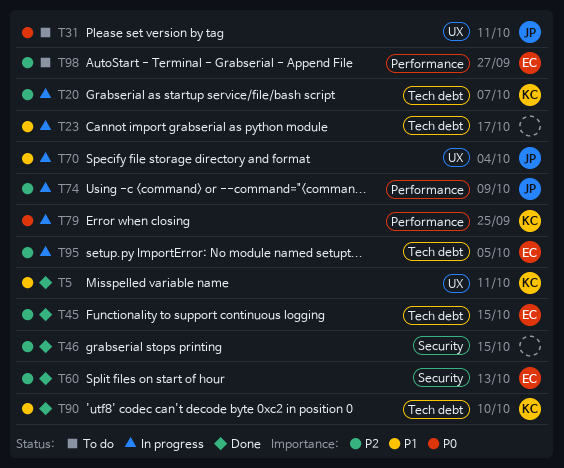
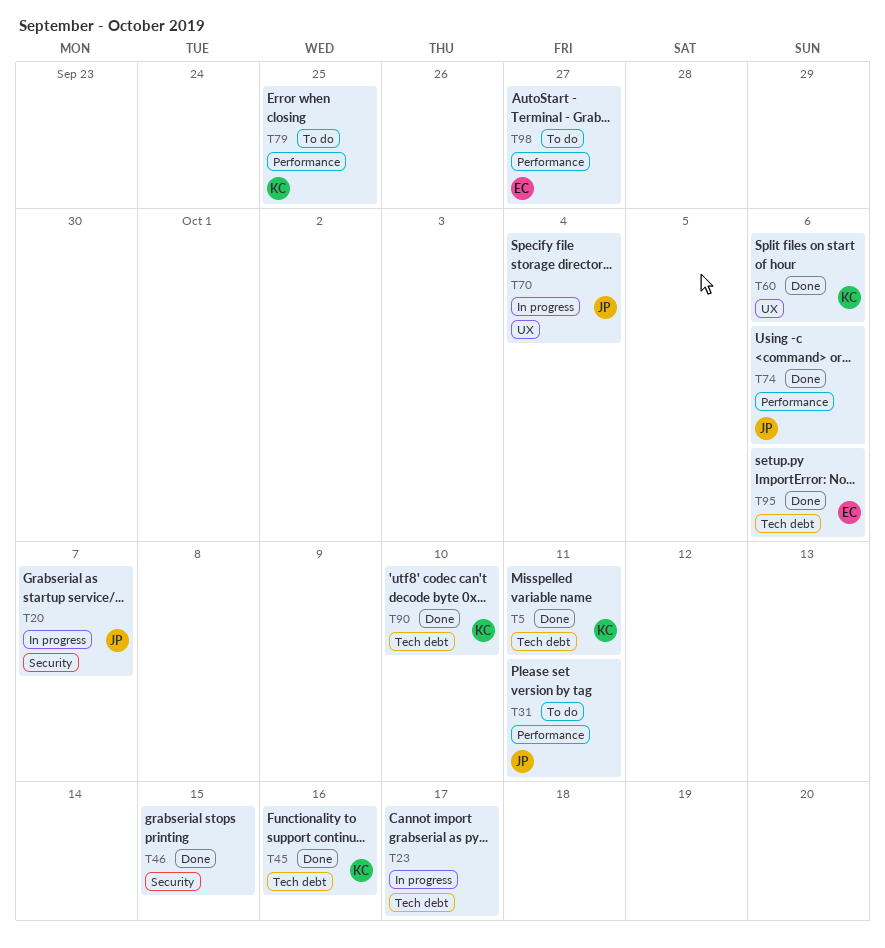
T5, label: UX -> Tech debt
T20, owner: KC -> JP
T20, label: Tech debt -> Security
T31, label: UX -> Performance
T45, owner: EC -> KC
T45, due: Oct 15 -> Oct 16
T60, owner: EC -> KC
T60, label: Security -> UX
T60, due: Oct 13 -> Oct 6
T74, status: In progress -> Done
T74, due: Oct 9 -> Oct 6
T79, status: In progress -> To do
T95, status: In progress -> Done
T95, due: Oct 5 -> Oct 6

